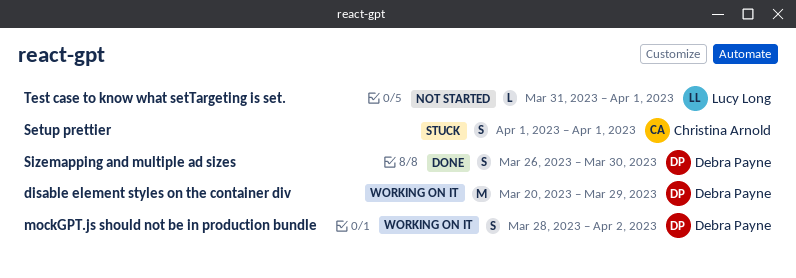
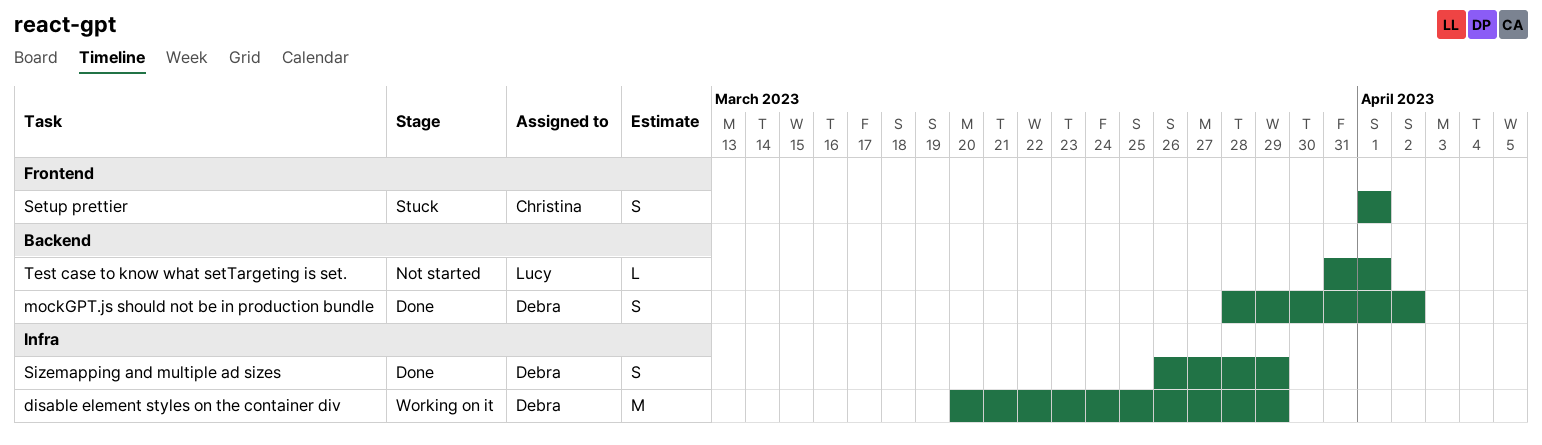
mockGPT.js should not be in production bundle, status: Working on it -> Done
Sizemapping and multiple ad sizes, due: Mar 30 -> Mar 29

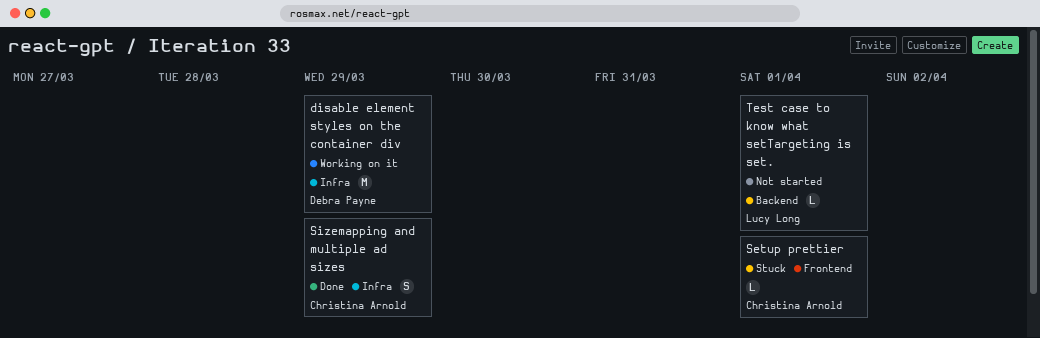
mockGPT.js should not be in production bundle: present -> none
Setup prettier, estimate: S -> L
Sizemapping and multiple ad sizes, owner: Debra Payne -> Christina Arnold

